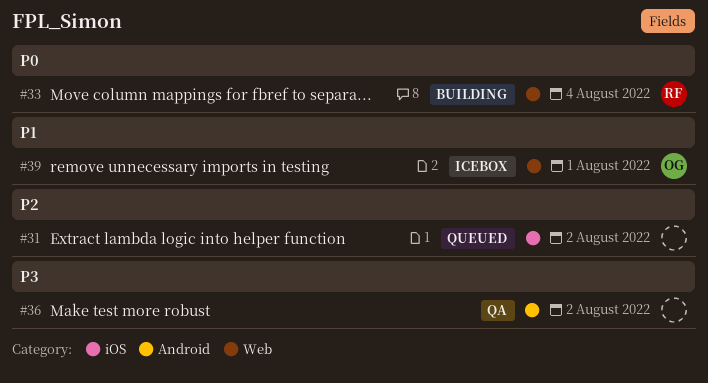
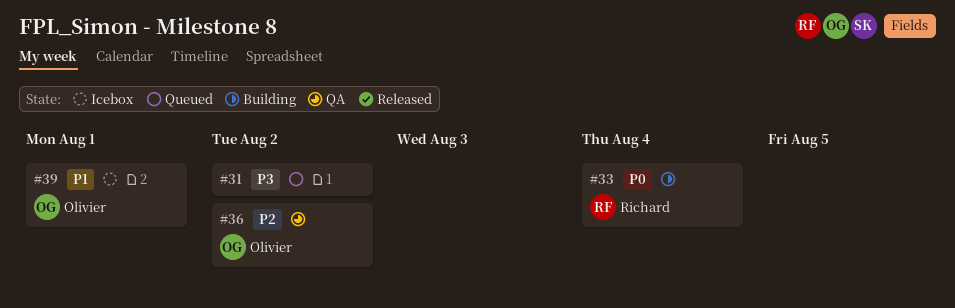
#31, priority: P2 -> P3
#36, owner: none -> Olivier
#36, priority: P3 -> P2

